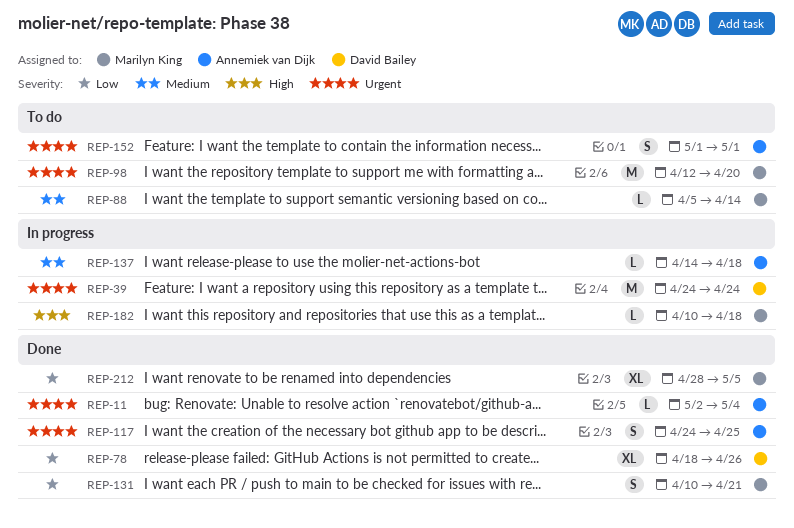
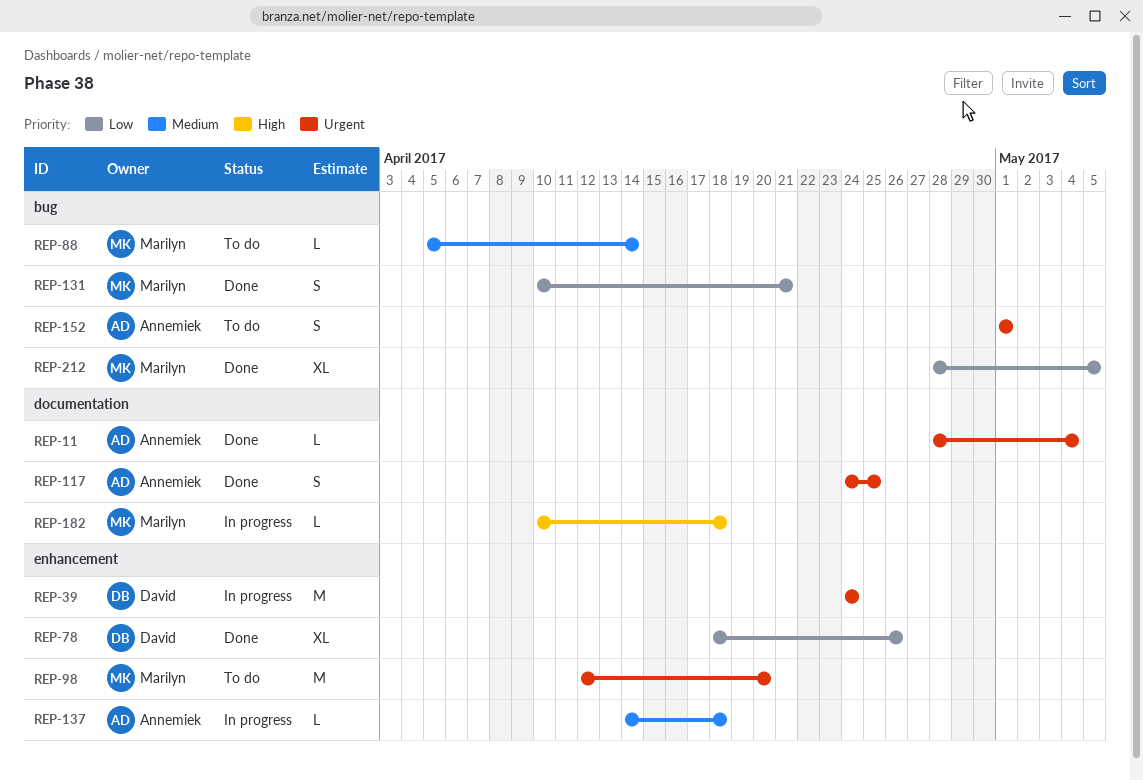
REP-11, start: May 2 -> Apr 28

